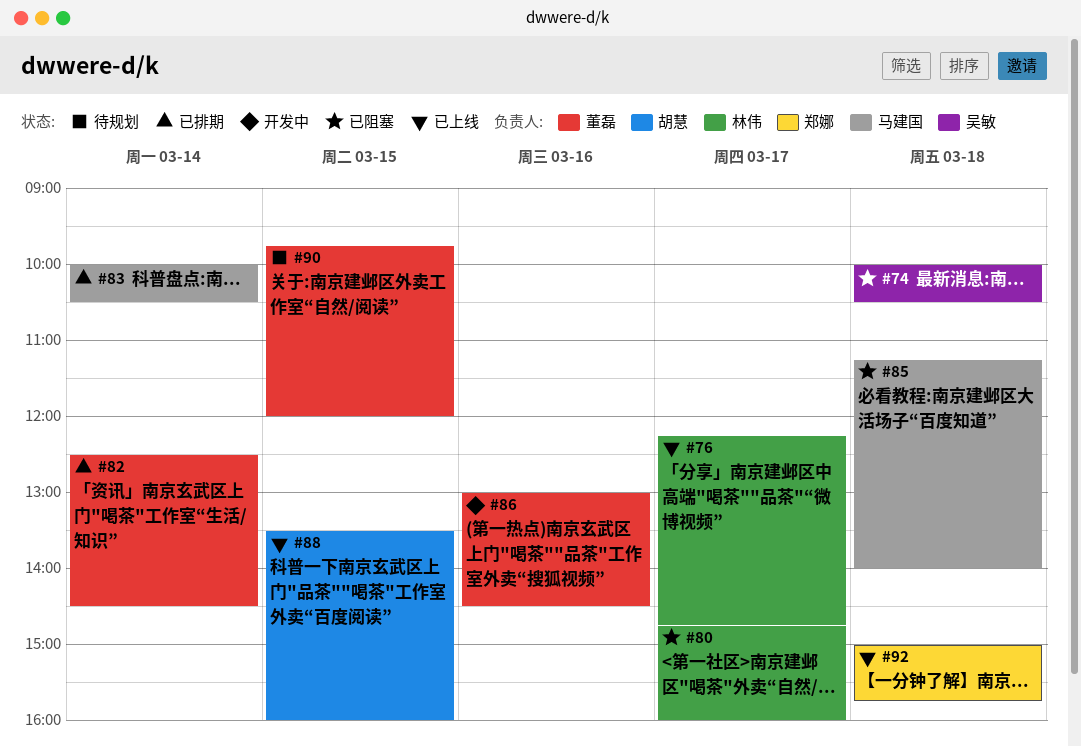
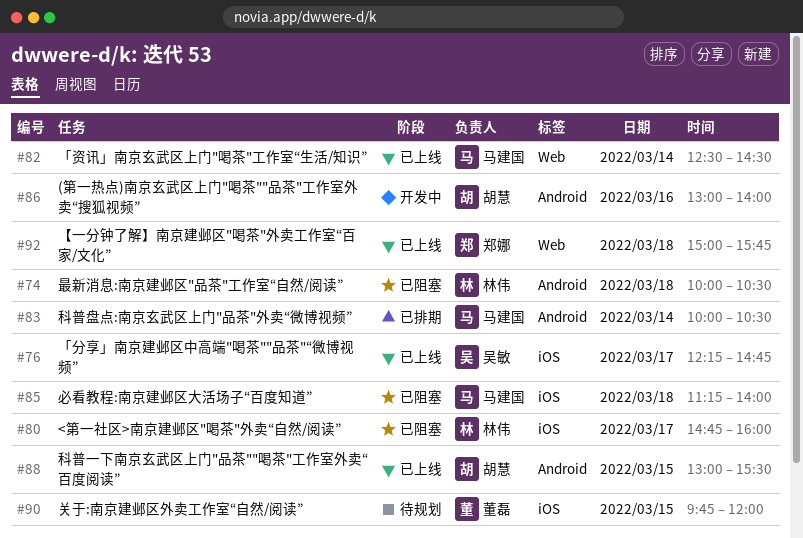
#74, owner: 吴敏 -> 林伟
#76, owner: 林伟 -> 吴敏
#82, status: 已排期 -> 已上线
#82, owner: 董磊 -> 马建国
#86, owner: 董磊 -> 胡慧
#86, ends: 14:30 -> 14:00
#88, begins: 13:30 -> 13:00
#88, ends: 16:00 -> 15:30

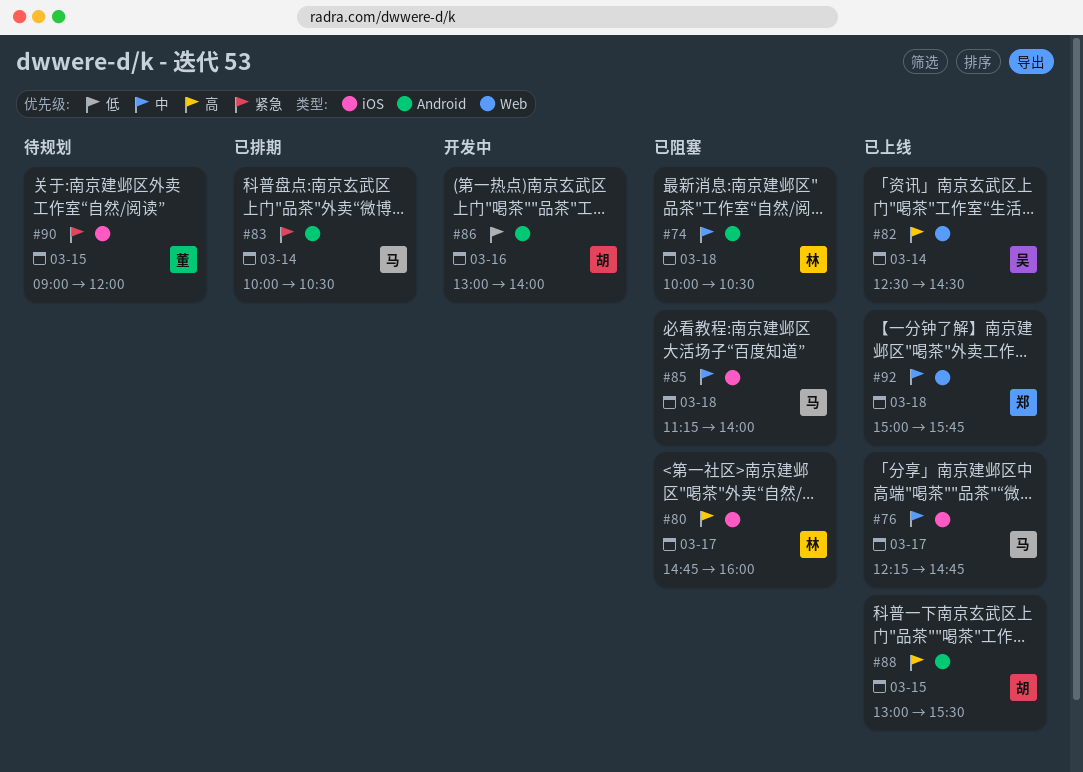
#76, owner: 吴敏 -> 马建国
#82, owner: 马建国 -> 吴敏
#90, begins: 09:45 -> 09:00

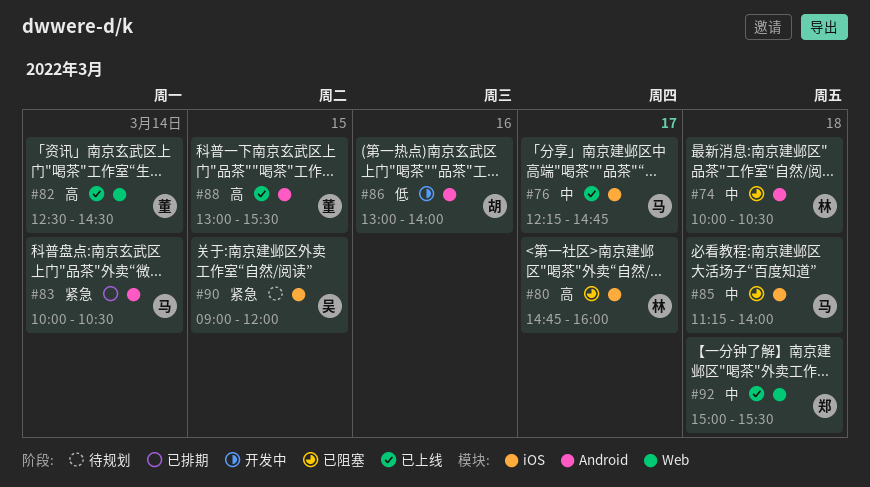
#82, owner: 吴 -> 董
#88, owner: 胡 -> 董
#90, owner: 董 -> 吴
#92, ends: 15:45 -> 15:30

